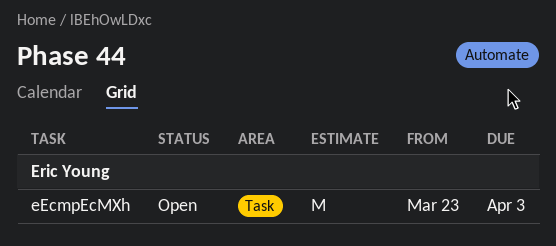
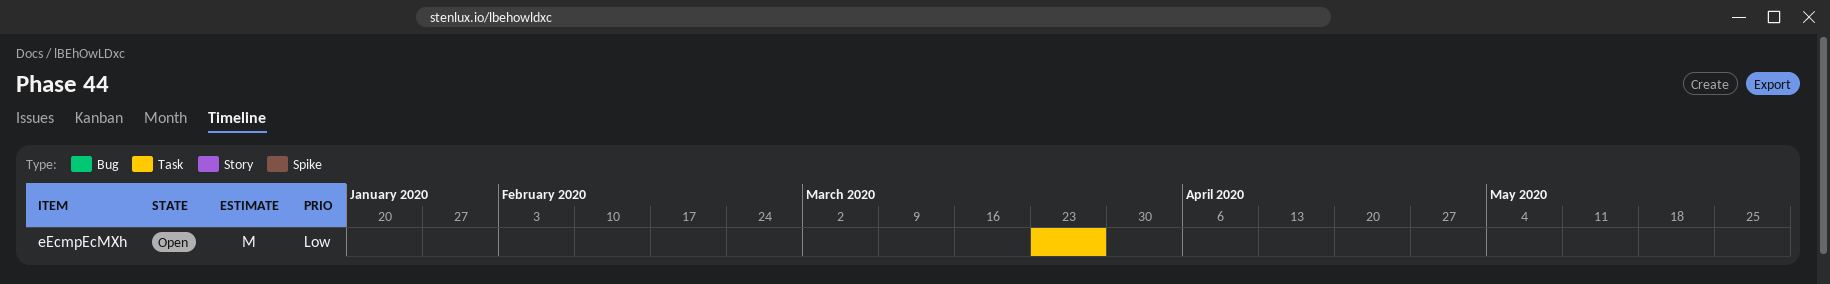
eEcmpEcMXh, due: Apr 3 -> Mar 27

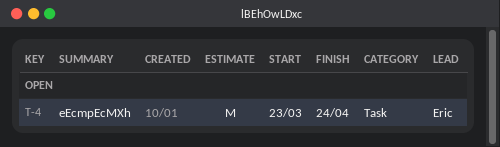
eEcmpEcMXh, due: Mar 27 -> Apr 24

